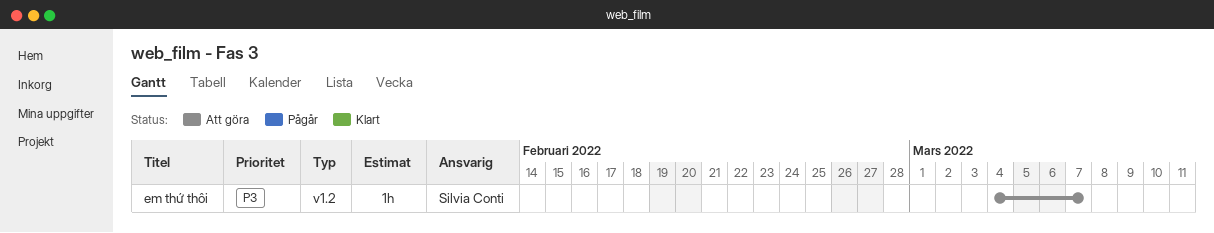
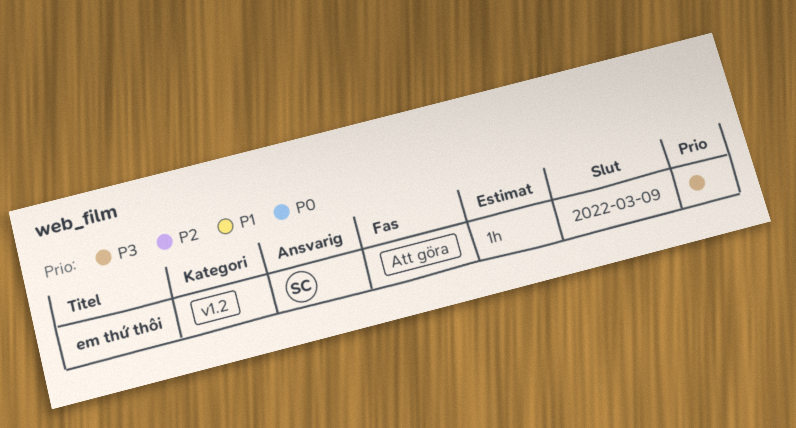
em thứ thôi, due: Mar 7 -> Mar 9

